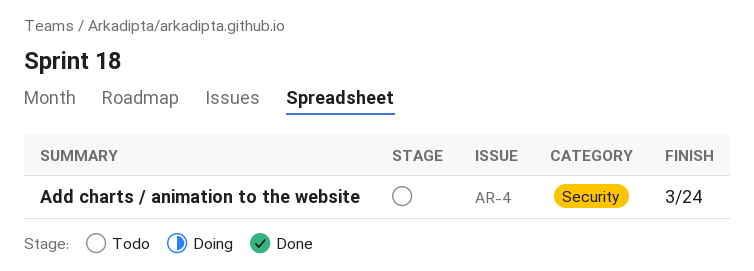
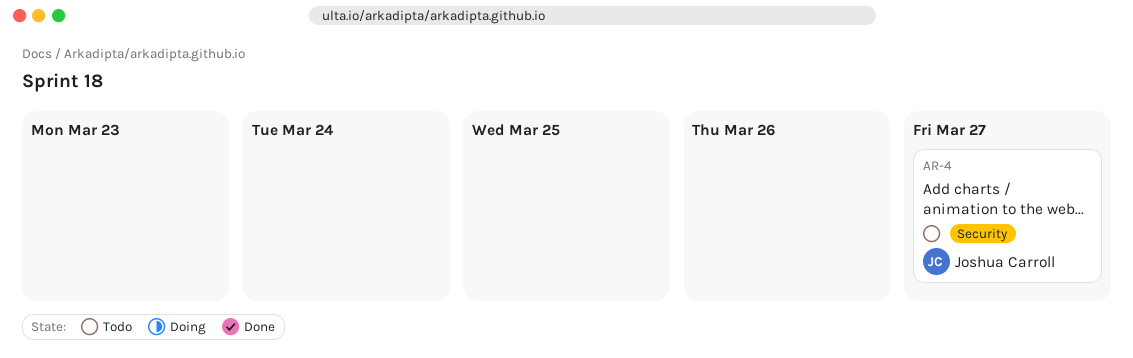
AR-4, due: Mar 24 -> Mar 27

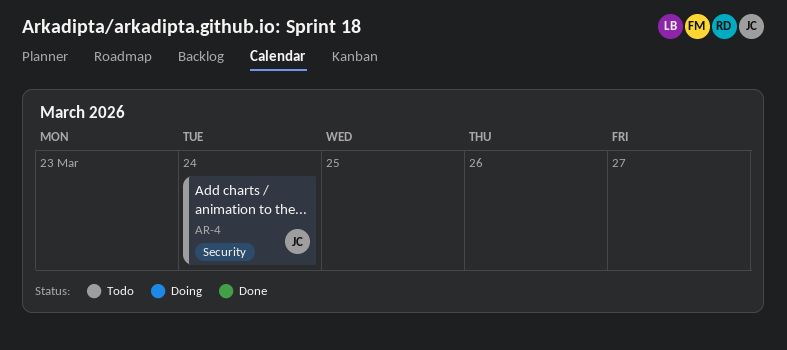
AR-4, due: Mar 27 -> Mar 24

